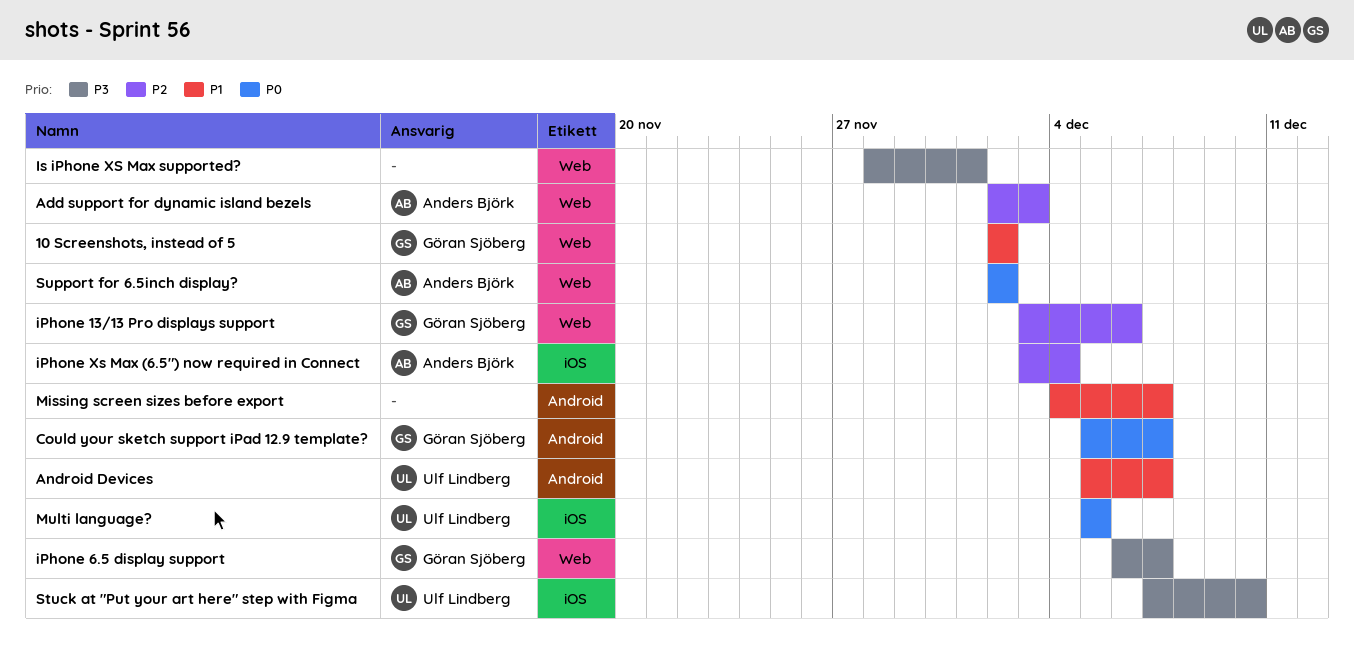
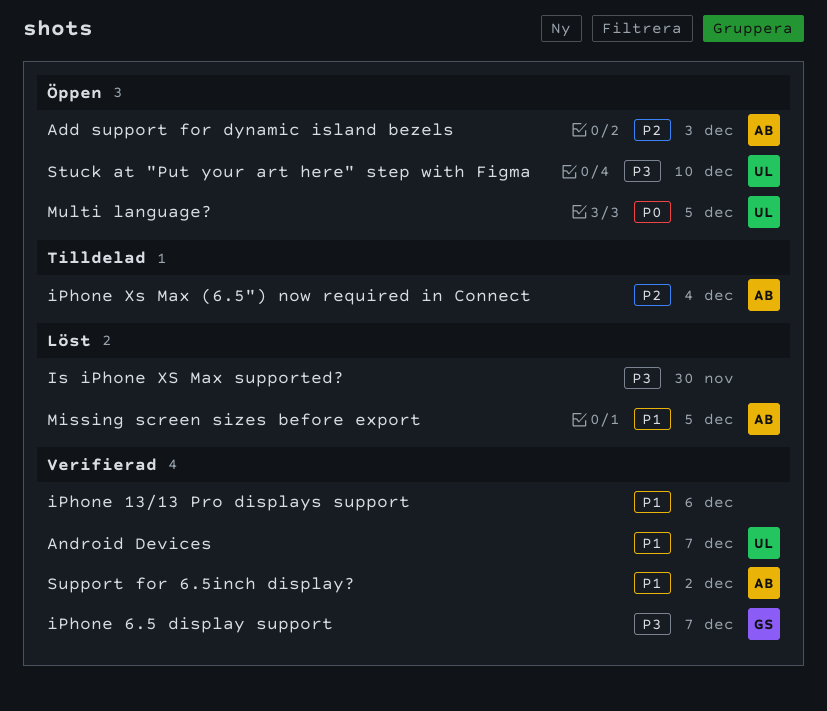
10 Screenshots, instead of 5: present -> none
Could your sketch support iPad 12.9 template?: present -> none
iPhone 13/13 Pro displays support, owner: Göran Sjöberg -> none
iPhone 13/13 Pro displays support, priority: P2 -> P1
Is iPhone XS Max supported?, due: Dec 1 -> Nov 30
Missing screen sizes before export, owner: none -> Anders Björk
Missing screen sizes before export, due: Dec 7 -> Dec 5
Support for 6.5inch display?, priority: P0 -> P1

